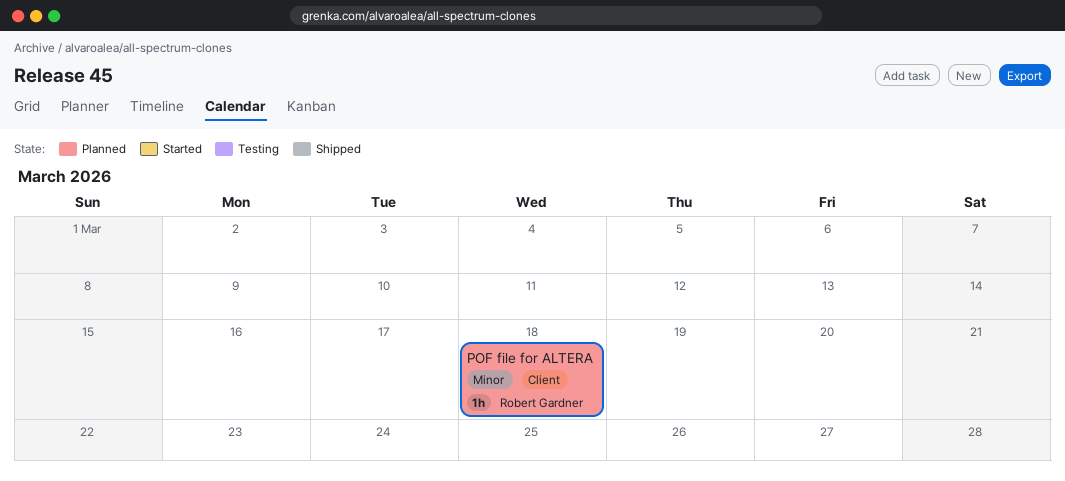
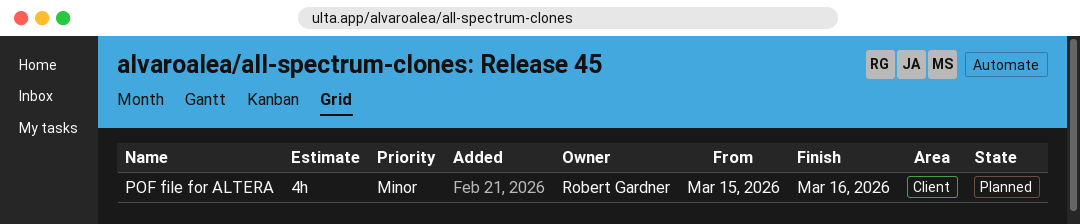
POF file for ALTERA, estimate: 1h -> 4h
POF file for ALTERA, due: Mar 18 -> Mar 16

